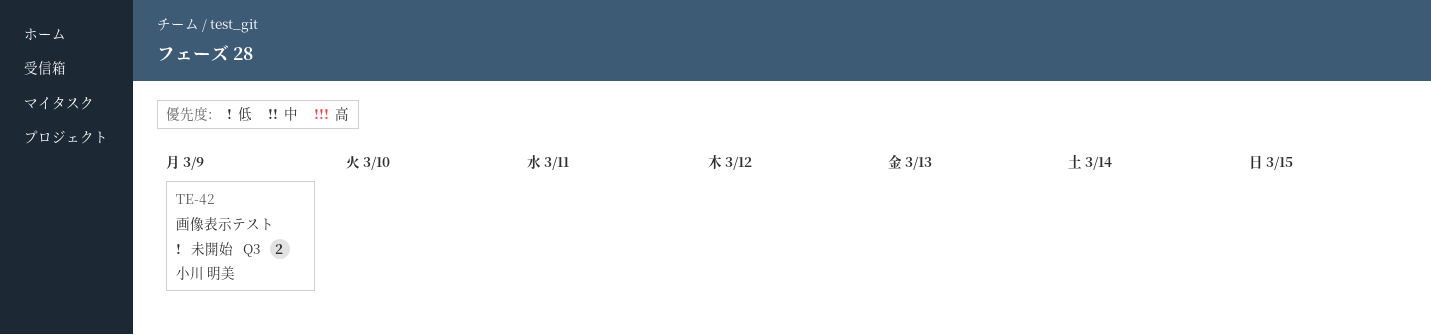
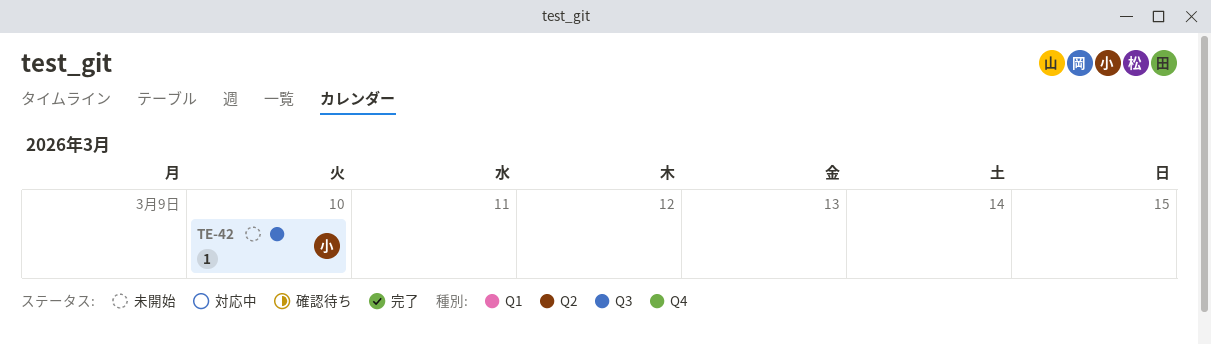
TE-42, estimate: 2 -> 1
TE-42, due: Mar 9 -> Mar 10

